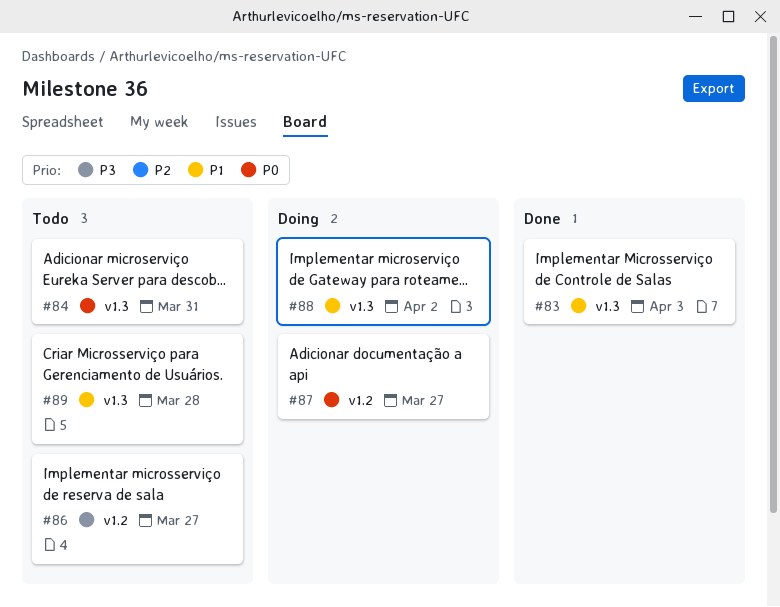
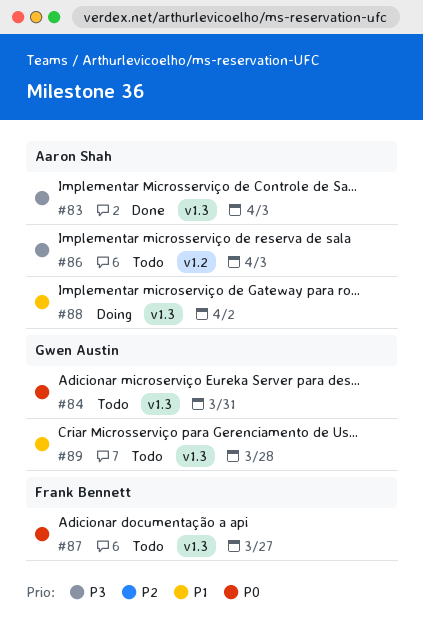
#83, priority: P1 -> P3
#86, due: Mar 27 -> Apr 3
#87, status: Doing -> Todo
#87, label: v1.2 -> v1.3

